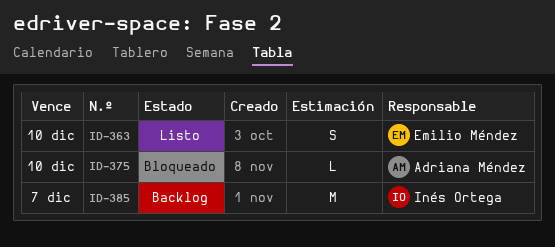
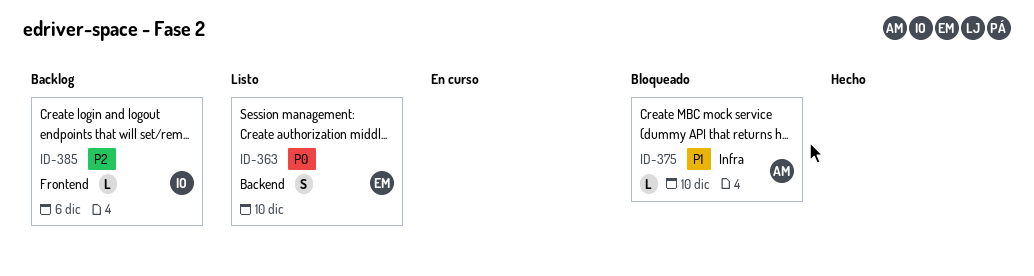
ID-385, estimate: M -> L
ID-385, due: Dec 7 -> Dec 6

